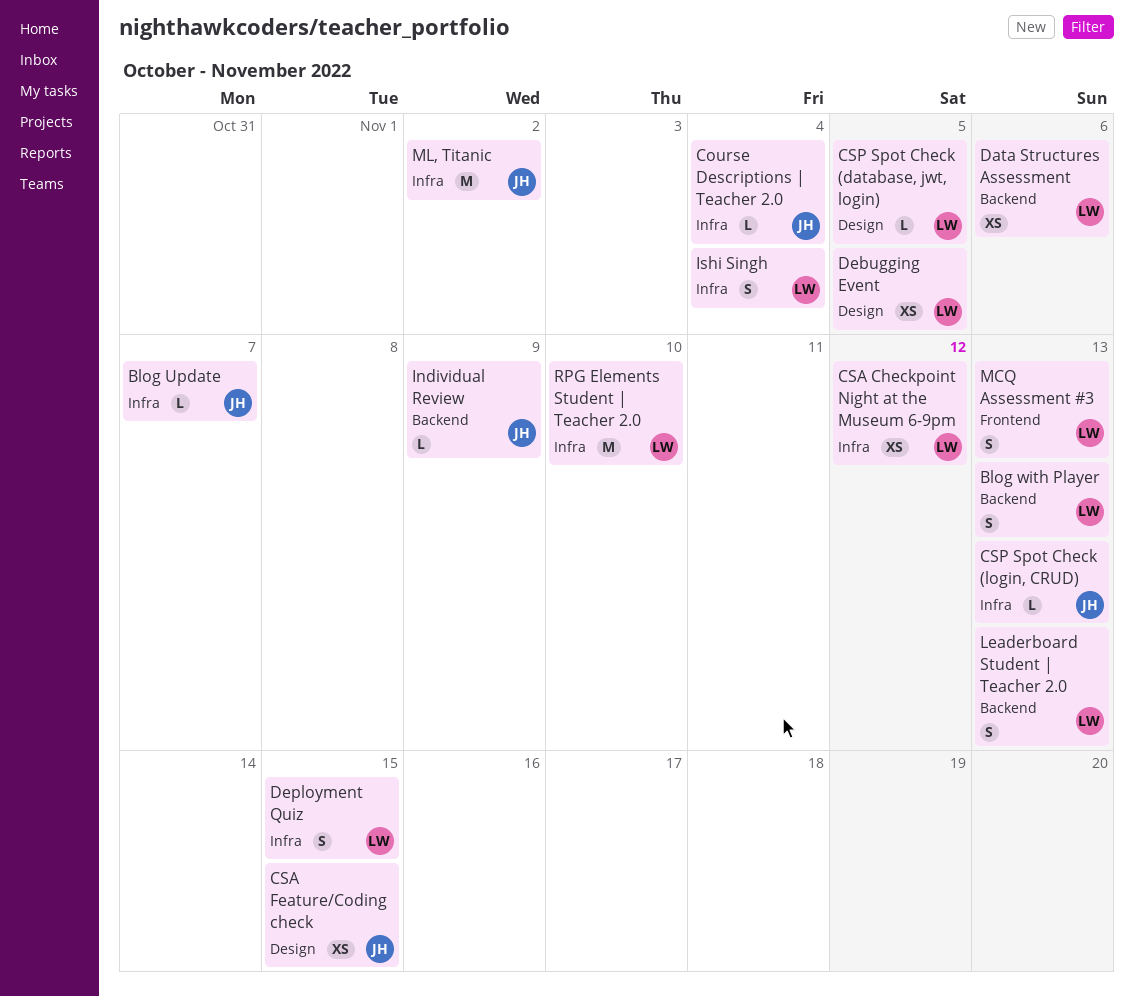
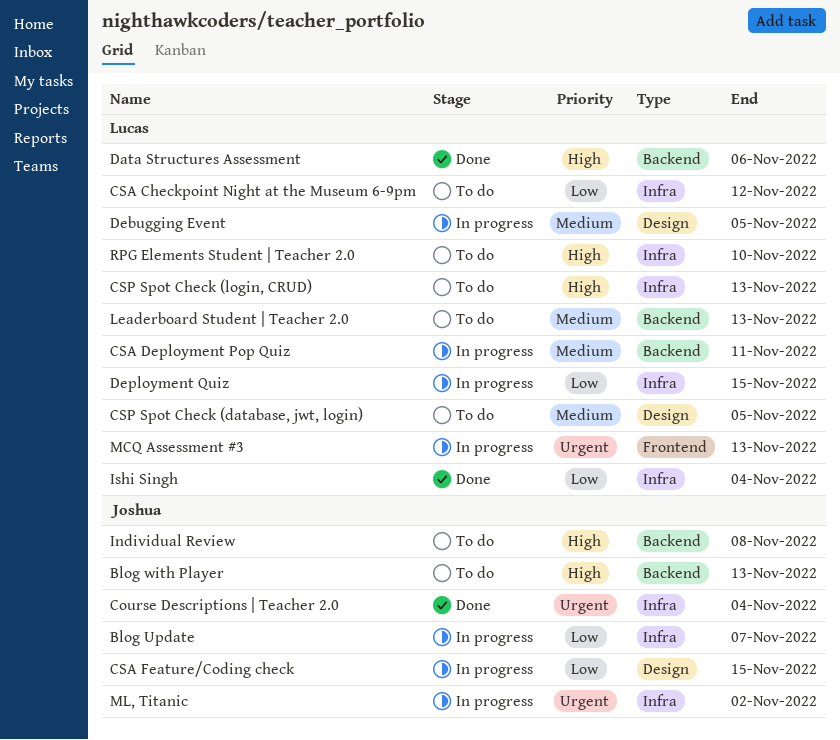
Blog with Player, owner: Lucas -> Joshua
CSA Deployment Pop Quiz: none -> present
CSP Spot Check (login, CRUD), owner: Joshua -> Lucas
Individual Review, due: Nov 9 -> Nov 8

